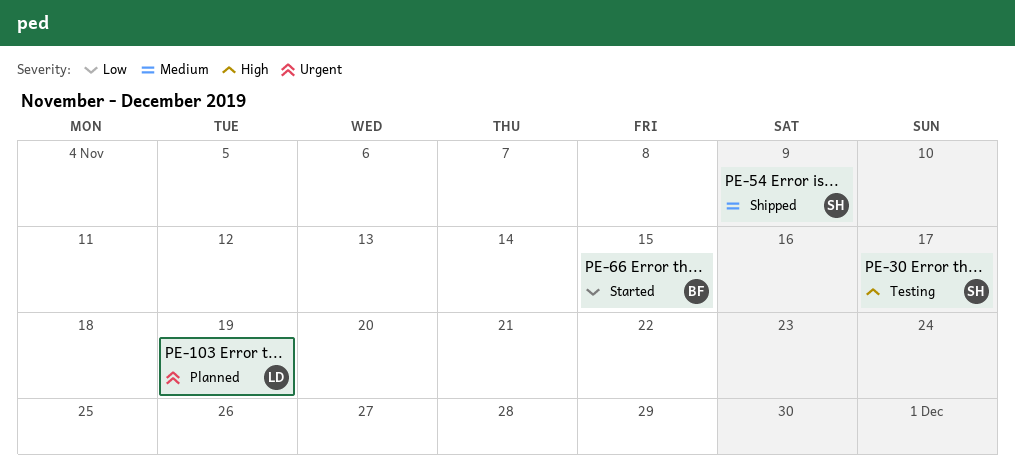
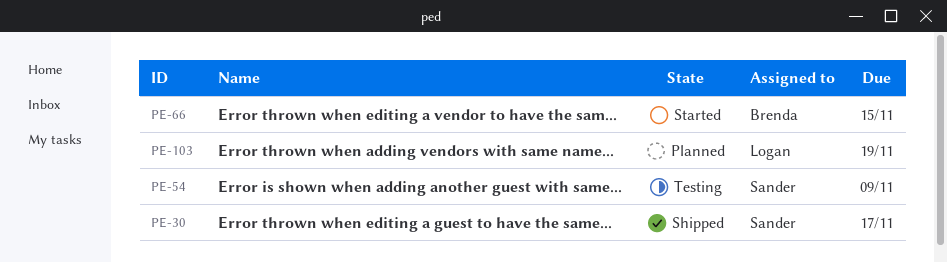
PE-30, status: Testing -> Shipped
PE-54, status: Shipped -> Testing

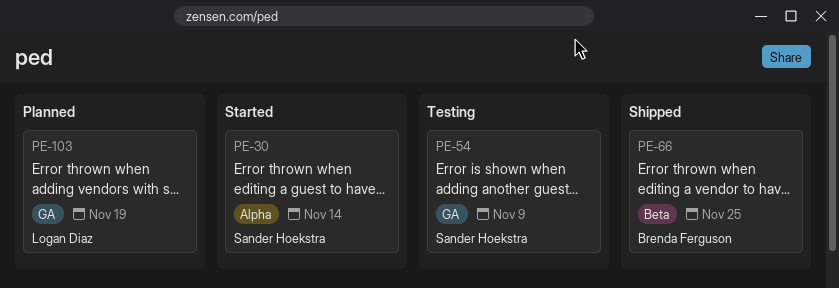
PE-30, status: Shipped -> Started
PE-30, due: Nov 17 -> Nov 14
PE-66, status: Started -> Shipped
PE-66, due: Nov 15 -> Nov 25

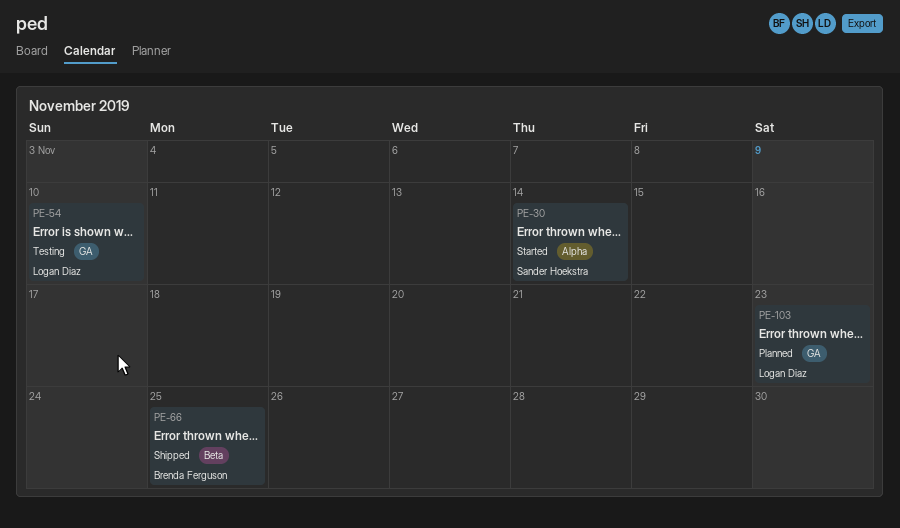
PE-54, owner: Sander Hoekstra -> Logan Diaz
PE-54, due: Nov 9 -> Nov 10
PE-103, due: Nov 19 -> Nov 23

